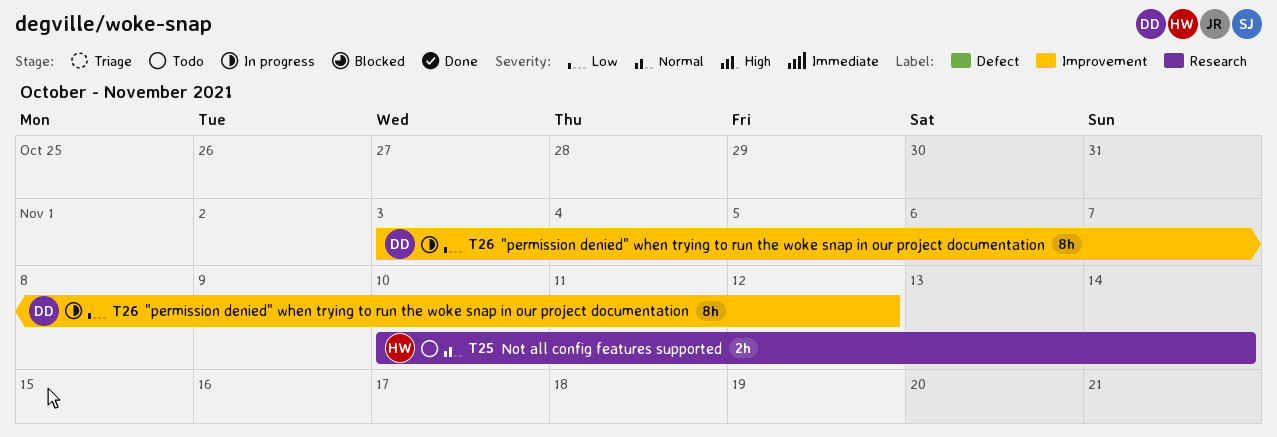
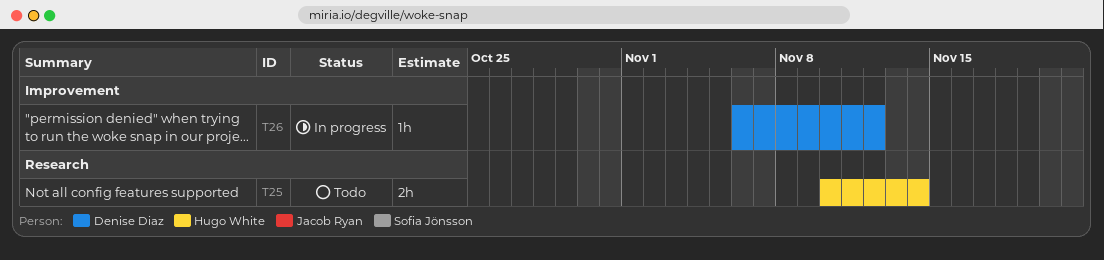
T26, estimate: 8h -> 1h
T26, start: Nov 3 -> Nov 6

